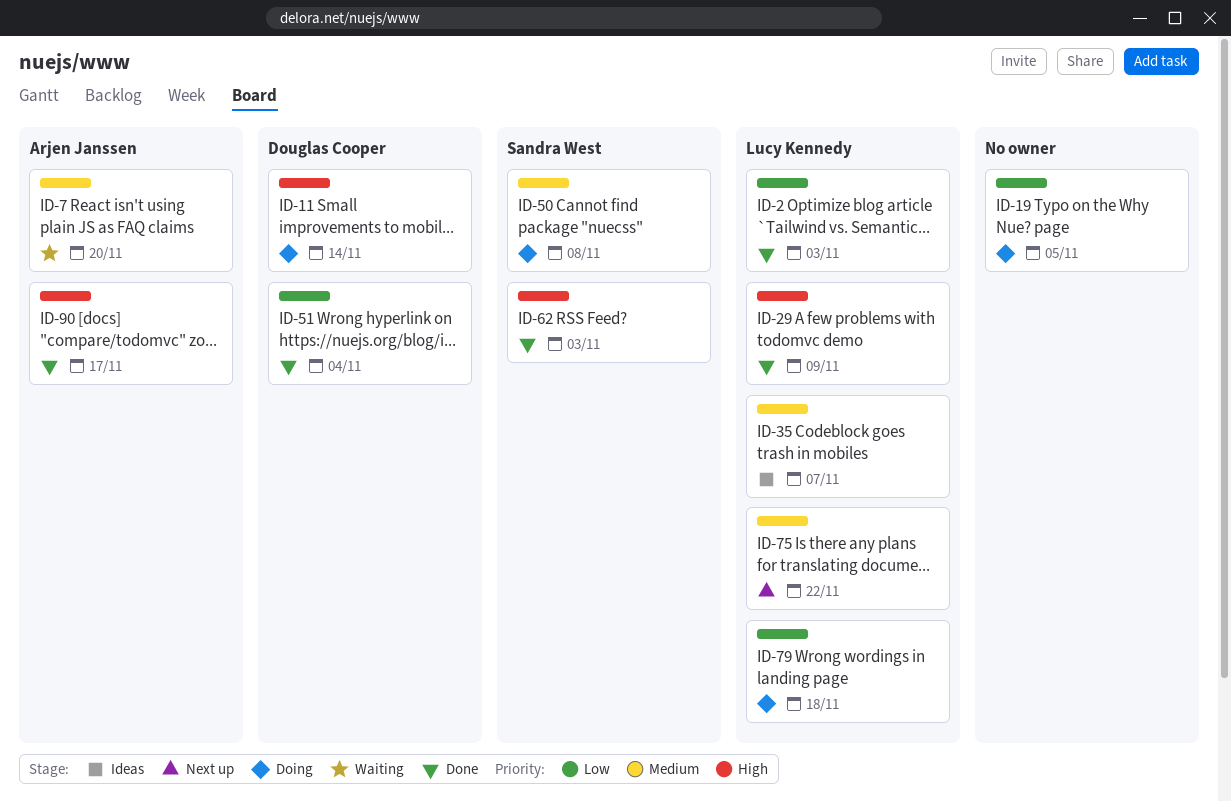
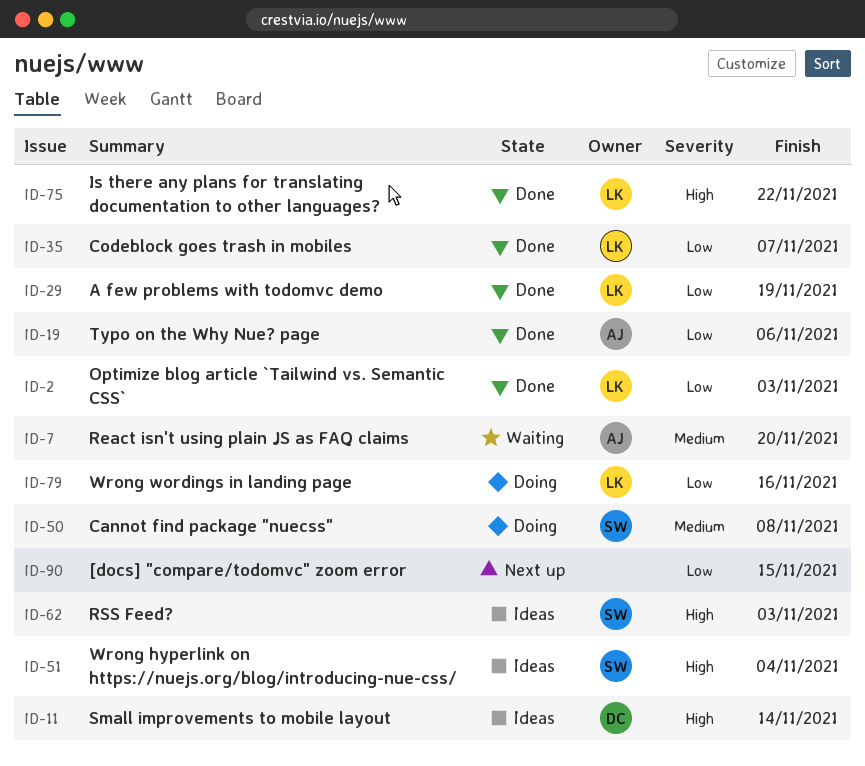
ID-11, status: Doing -> Ideas
ID-19, status: Doing -> Done
ID-19, owner: none -> Arjen Janssen
ID-19, due: Nov 5 -> Nov 6
ID-29, priority: High -> Low
ID-29, due: Nov 9 -> Nov 19
ID-35, status: Ideas -> Done
ID-35, priority: Medium -> Low
ID-51, status: Done -> Ideas
ID-51, owner: Douglas Cooper -> Sandra West
ID-51, priority: Low -> High
ID-62, status: Done -> Ideas
ID-75, status: Next up -> Done
ID-75, priority: Medium -> High
ID-79, due: Nov 18 -> Nov 16
ID-90, status: Done -> Next up
ID-90, owner: Arjen Janssen -> none
ID-90, priority: High -> Low
ID-90, due: Nov 17 -> Nov 15

